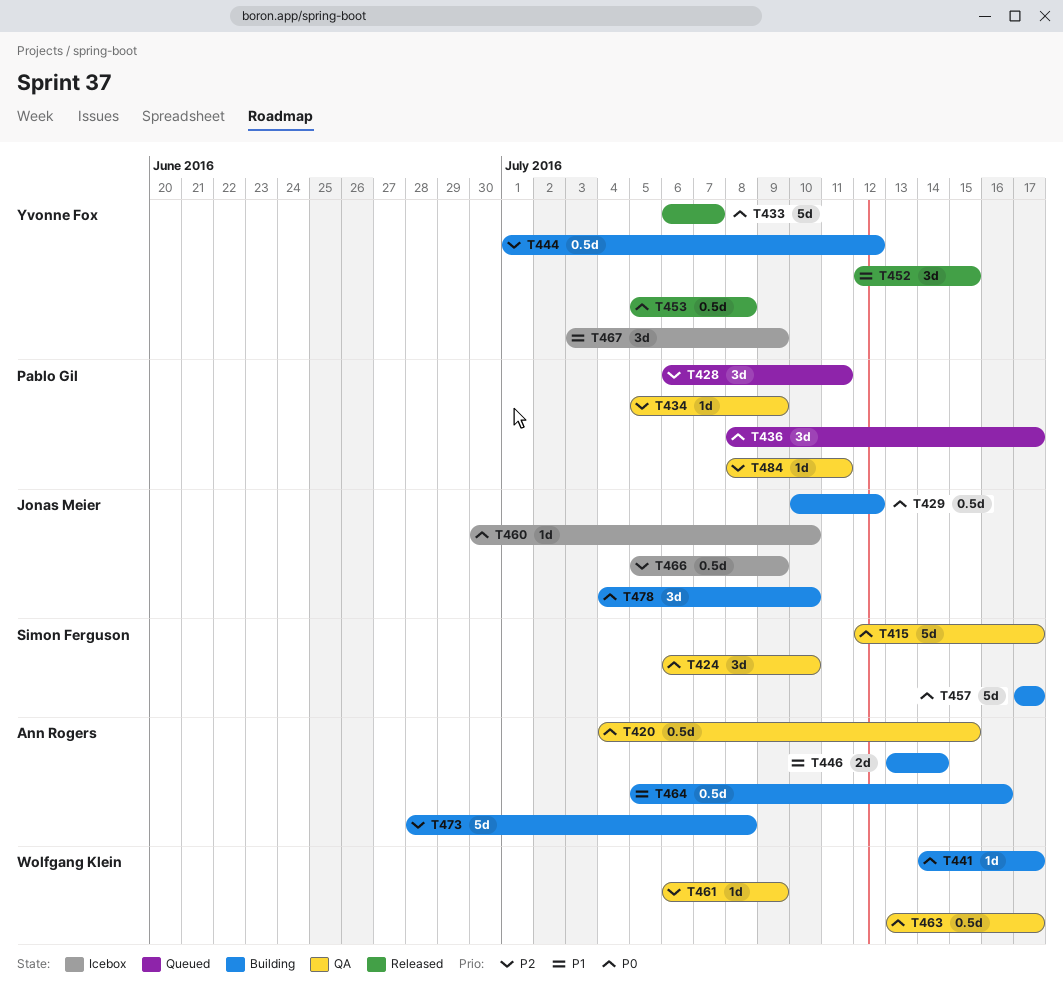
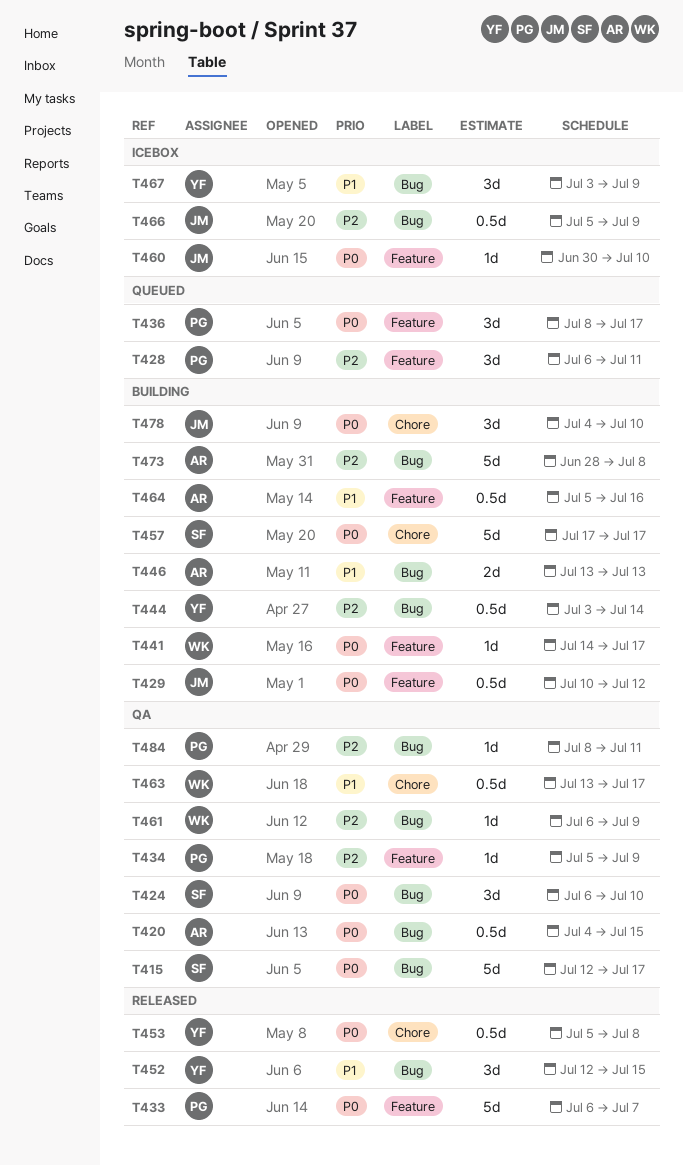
T433, owner: Yvonne Fox -> Pablo Gil
T444, start: Jul 1 -> Jul 3
T444, due: Jul 12 -> Jul 14
T446, due: Jul 14 -> Jul 13
T463, priority: P0 -> P1

